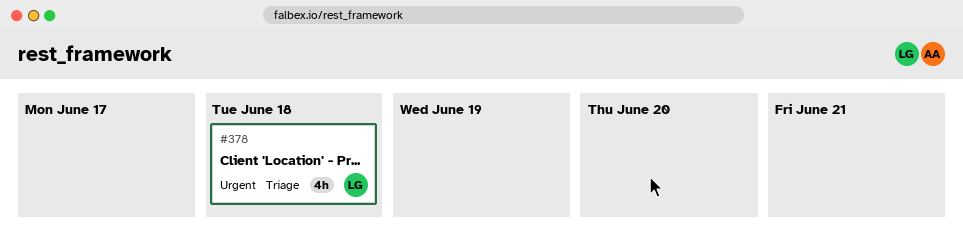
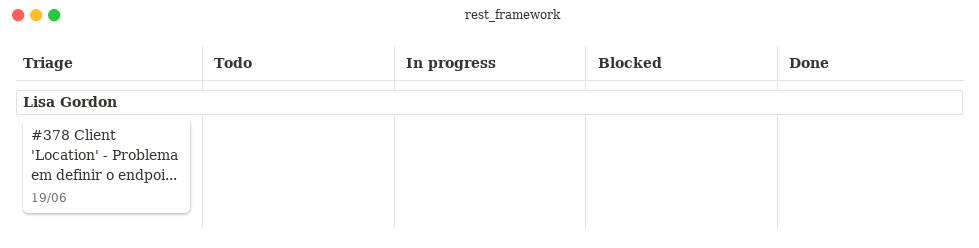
#378, due: Jun 18 -> Jun 19

